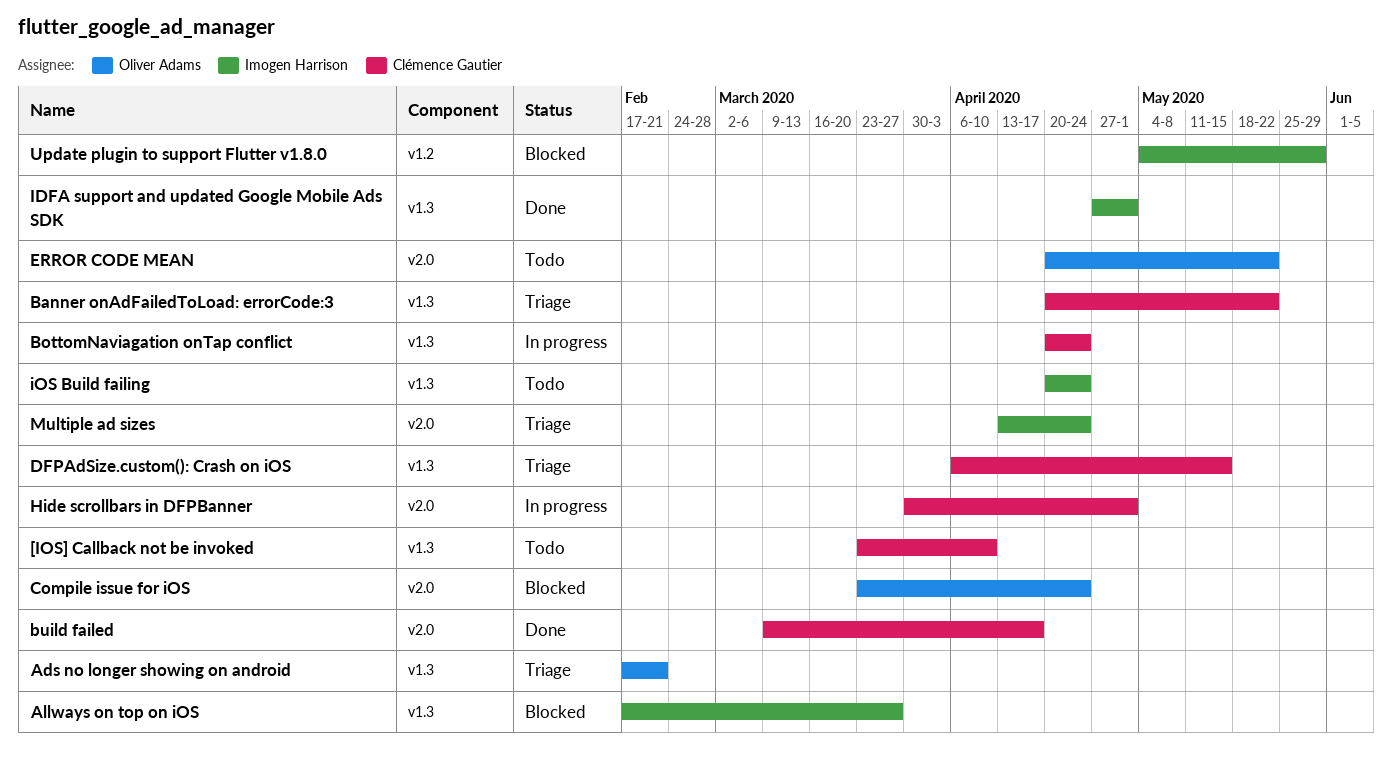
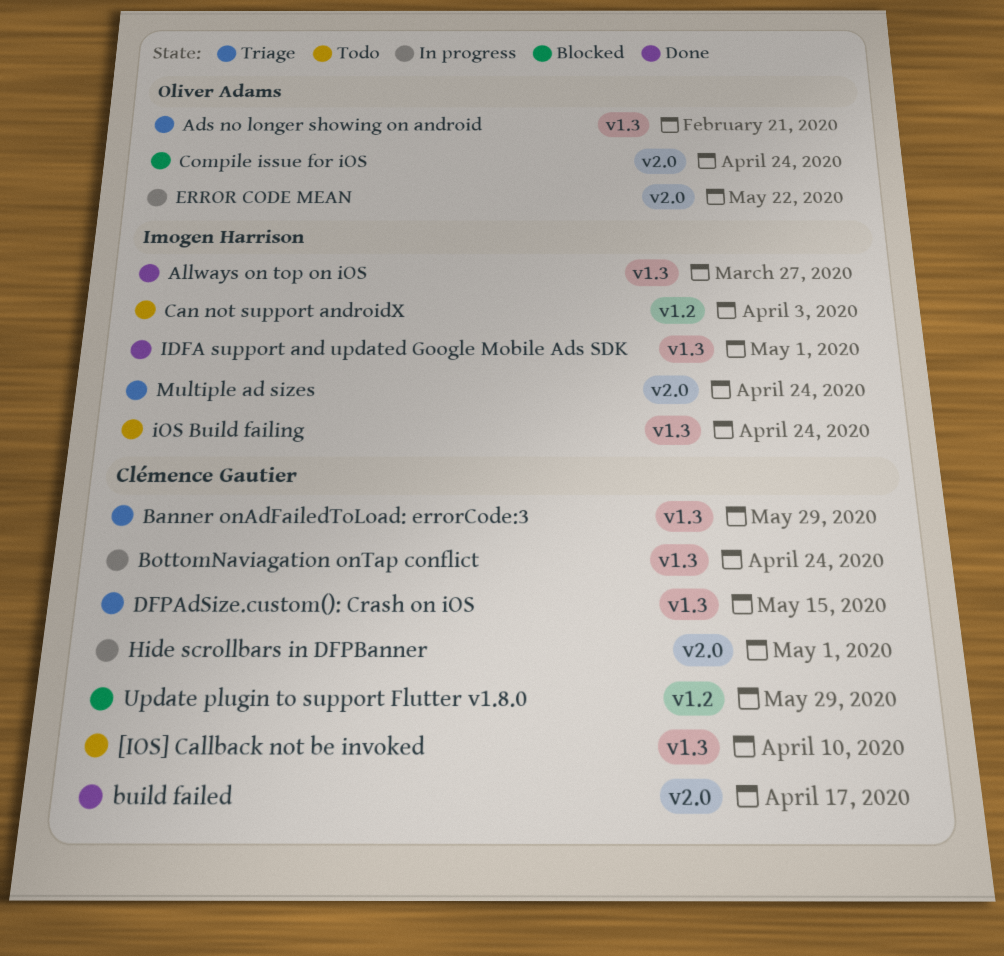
Allways on top on iOS, status: Blocked -> Done
Banner onAdFailedToLoad: errorCode:3, due: May 22 -> May 29
Can not support androidX: none -> present
ERROR CODE MEAN, status: Todo -> In progress
Update plugin to support Flutter v1.8.0, owner: Imogen Harrison -> Clémence Gautier

